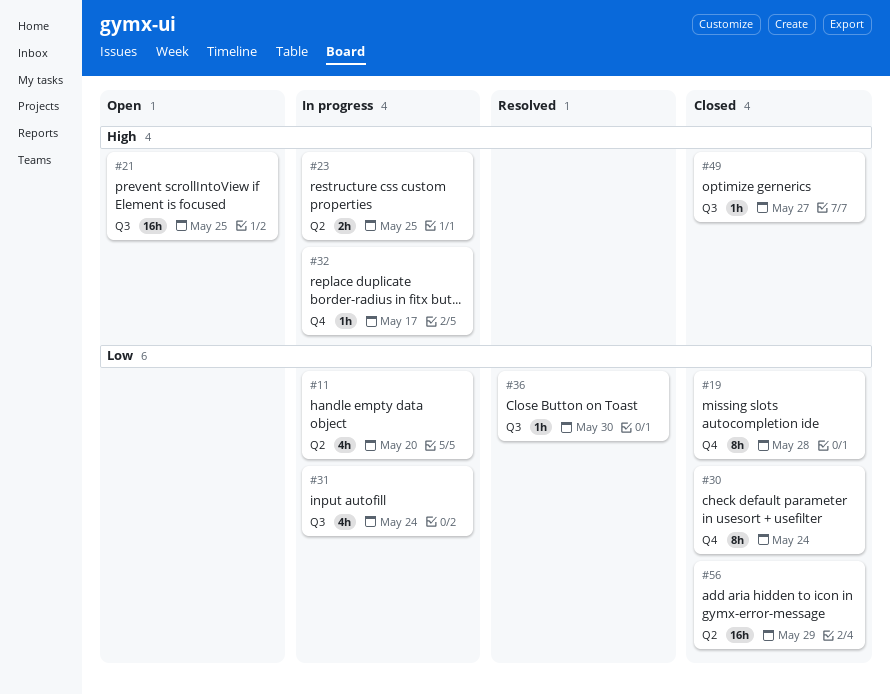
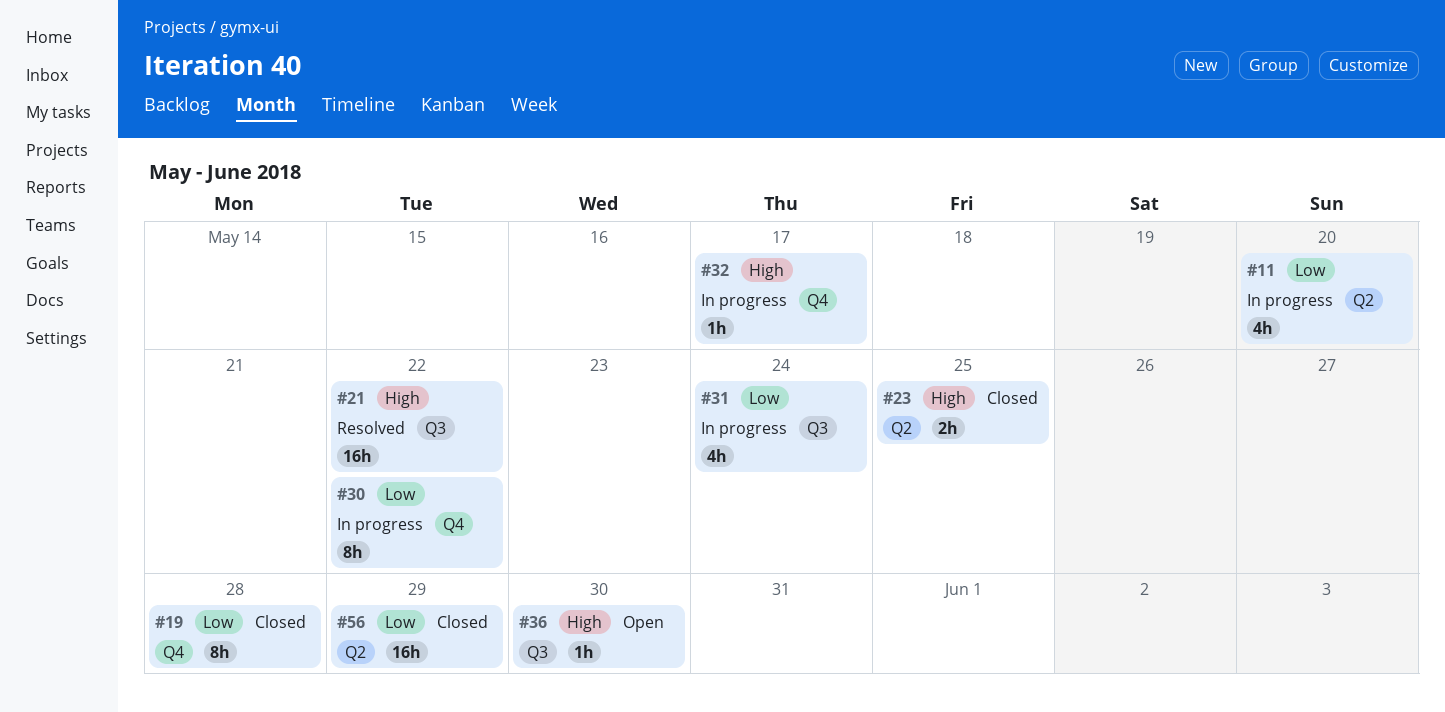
#21, status: Open -> Resolved
#21, due: May 25 -> May 22
#23, status: In progress -> Closed
#30, status: Closed -> In progress
#30, due: May 24 -> May 22
#36, status: Resolved -> Open
#36, priority: Low -> High
#49: present -> none

